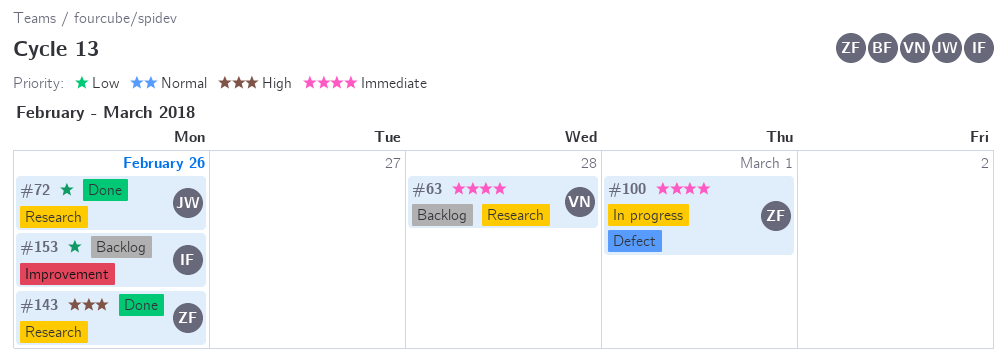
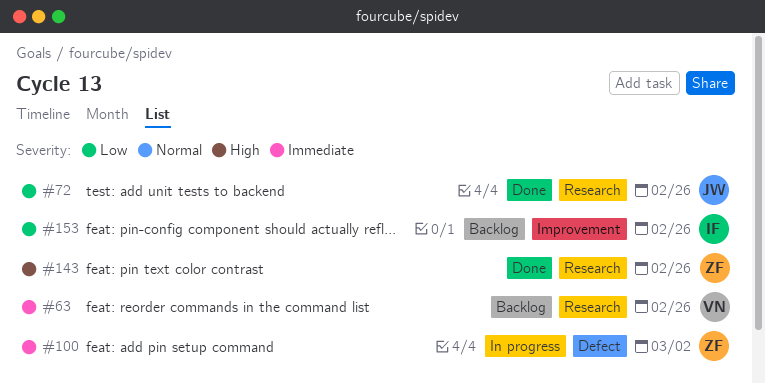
#63, due: Feb 28 -> Feb 26
#100, due: Mar 1 -> Mar 2

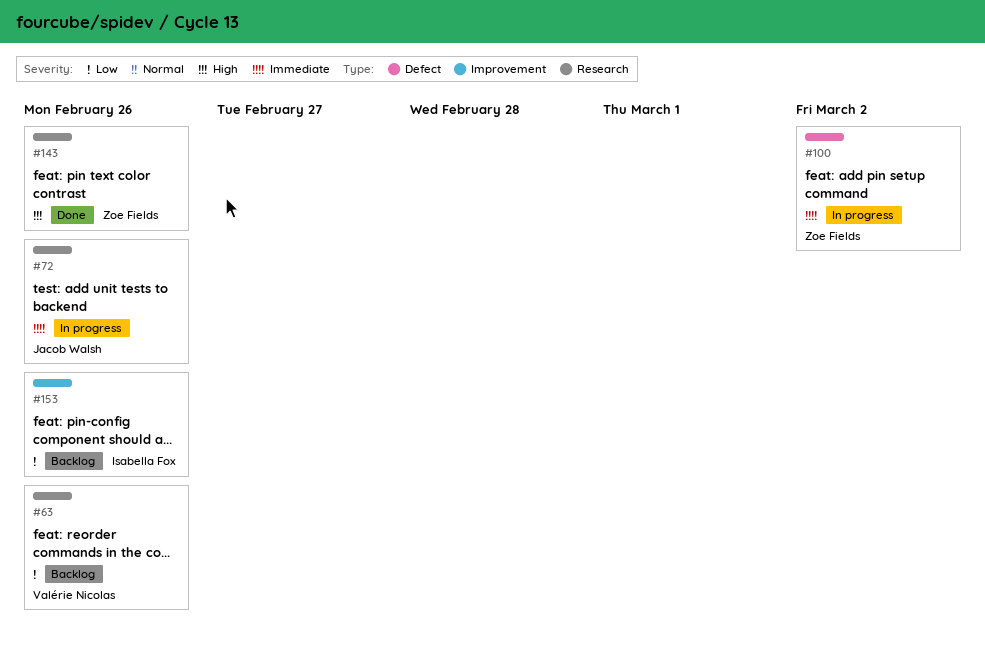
#63, priority: Immediate -> Low
#72, status: Done -> In progress
#72, priority: Low -> Immediate

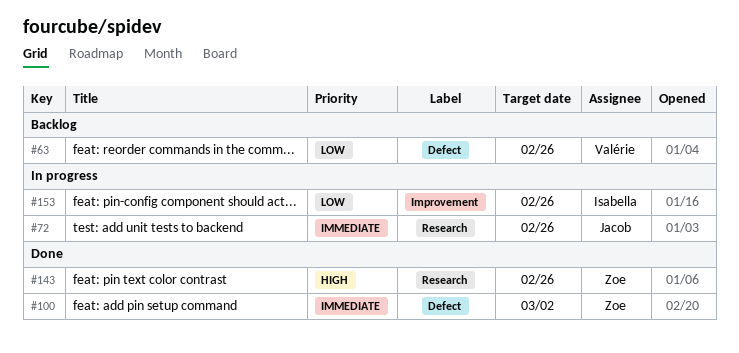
#63, label: Research -> Defect
#100, status: In progress -> Done
#153, status: Backlog -> In progress

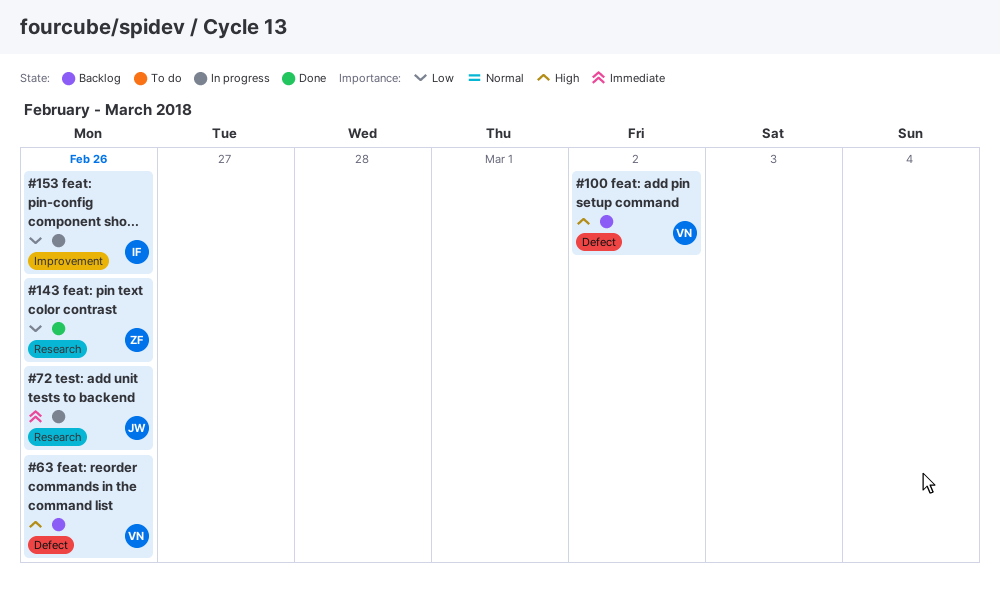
#63, priority: Low -> High
#100, status: Done -> Backlog
#100, owner: Zoe -> Valérie
#100, priority: Immediate -> High
#143, priority: High -> Low

